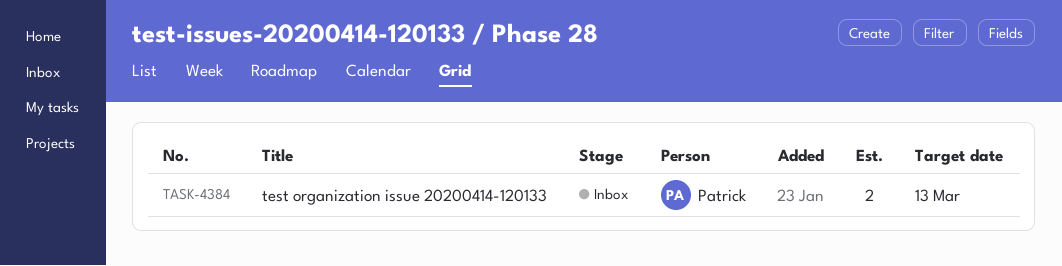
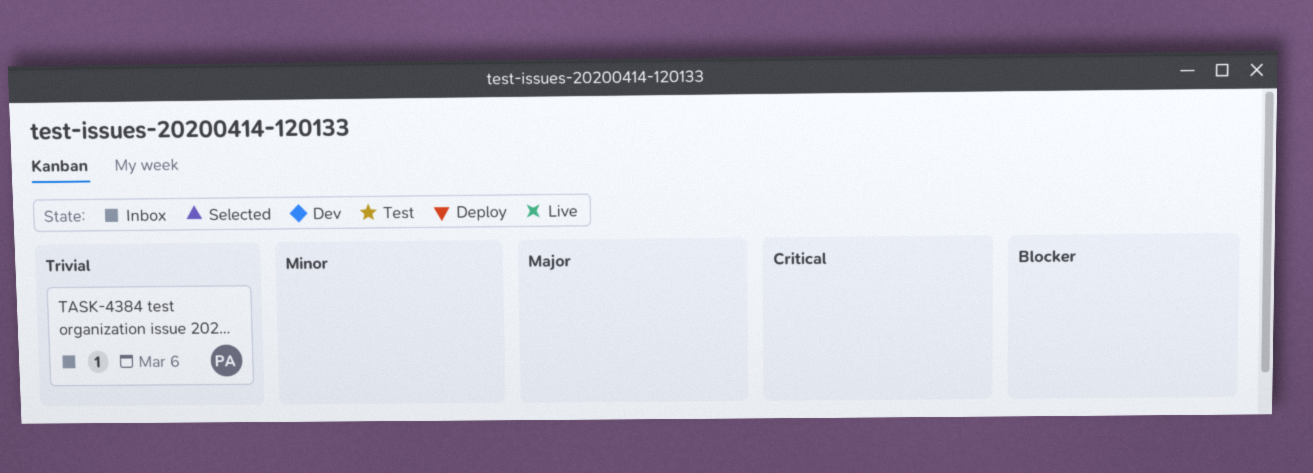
TASK-4384, estimate: 2 -> 1
TASK-4384, due: Mar 13 -> Mar 6

